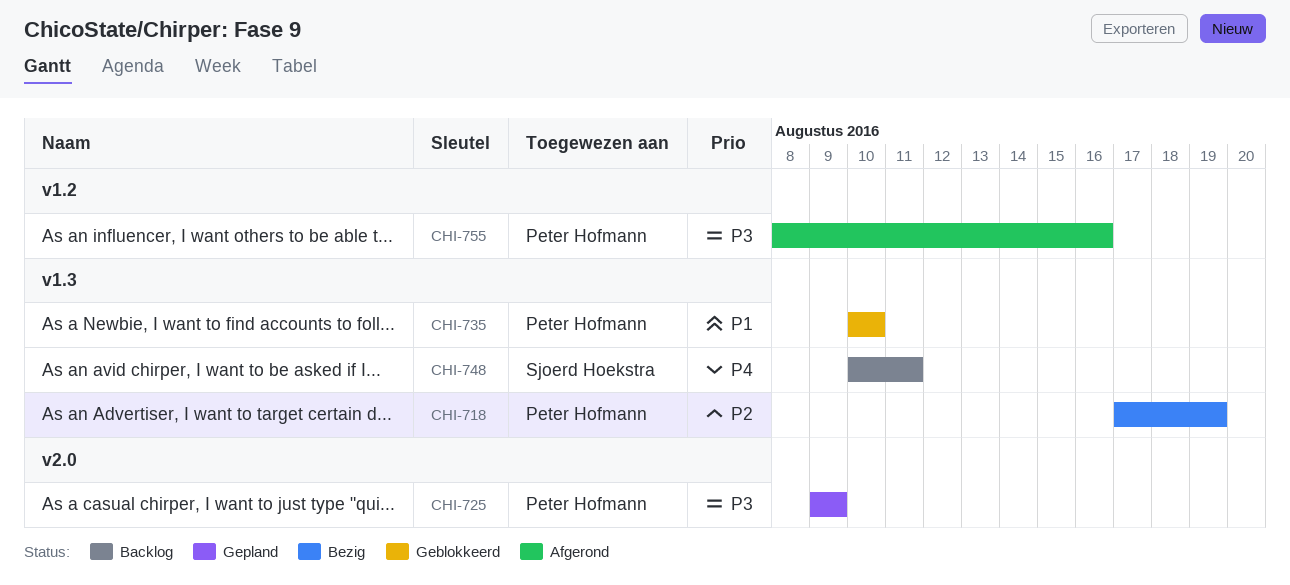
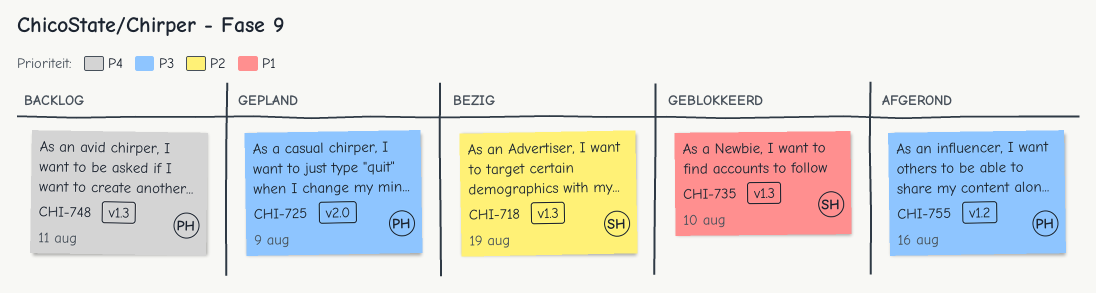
CHI-718, owner: Peter Hofmann -> Sjoerd Hoekstra
CHI-735, owner: Peter Hofmann -> Sjoerd Hoekstra
CHI-748, owner: Sjoerd Hoekstra -> Peter Hofmann

